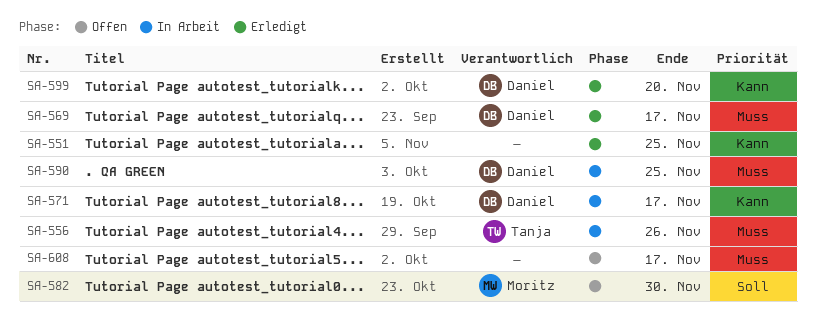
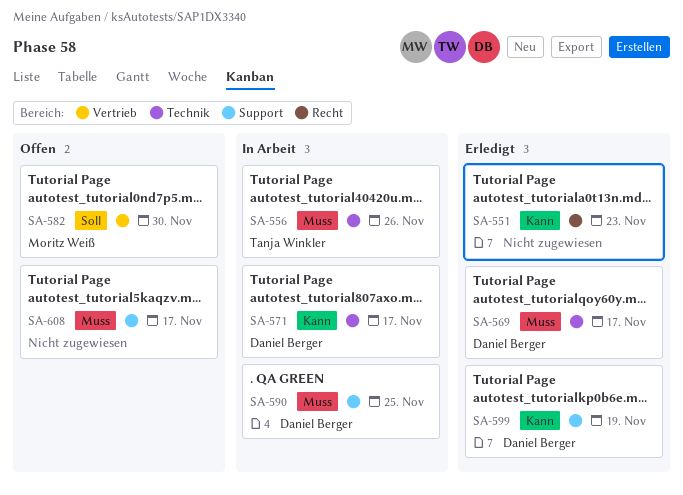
SA-551, due: Nov 25 -> Nov 23
SA-599, due: Nov 20 -> Nov 19

